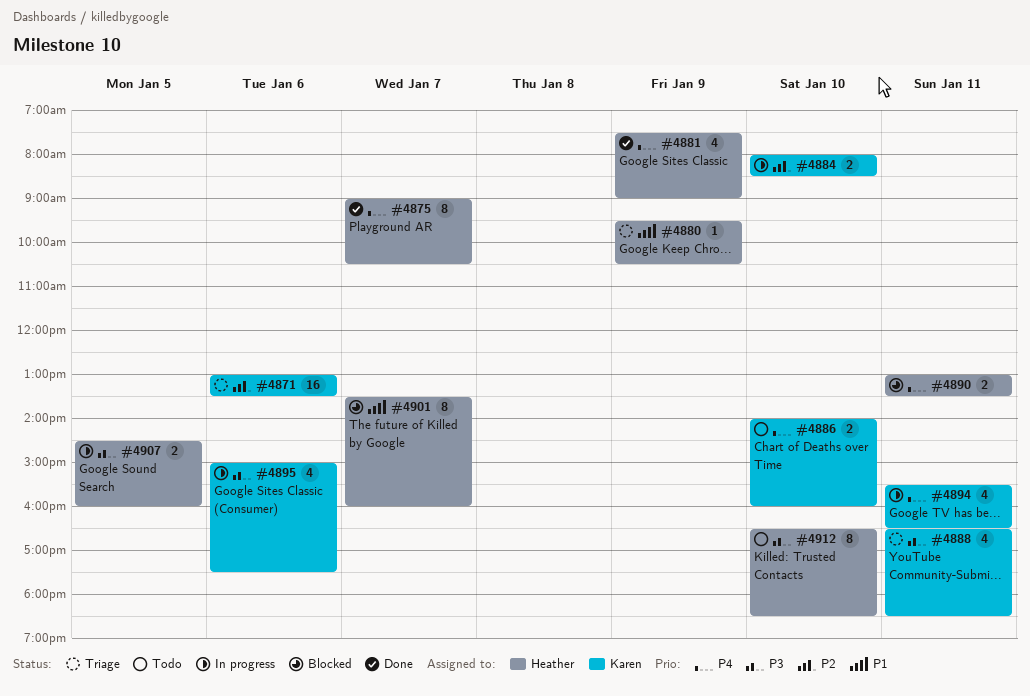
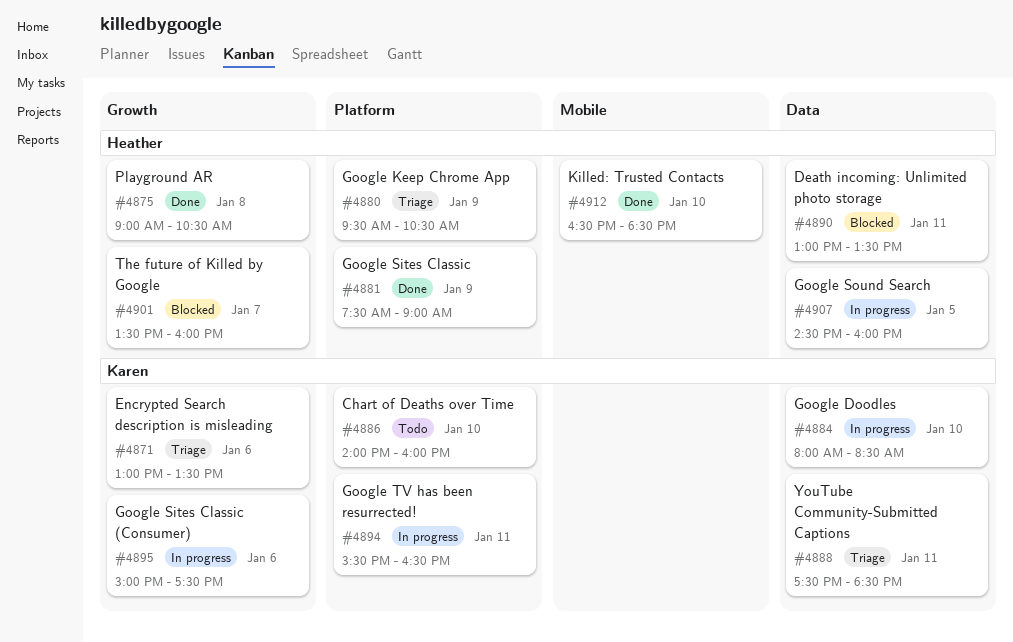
#4875, day: Jan 7 -> Jan 8
#4888, begins: 16:30 -> 17:30
#4912, status: Todo -> Done

